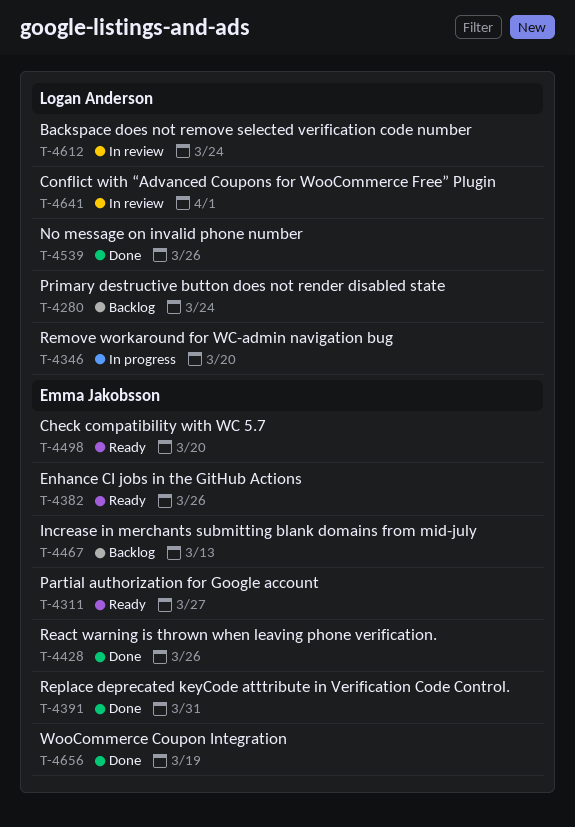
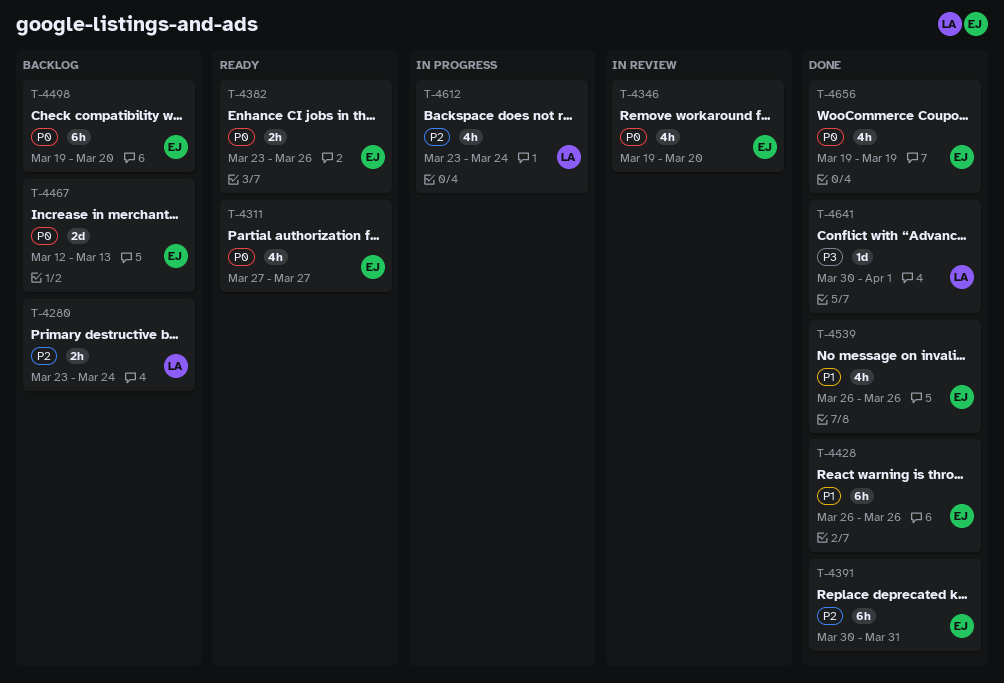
T-4346, status: In progress -> In review
T-4346, owner: Logan Anderson -> Emma Jakobsson
T-4498, status: Ready -> Backlog
T-4539, owner: Logan Anderson -> Emma Jakobsson
T-4612, status: In review -> In progress
T-4641, status: In review -> Done

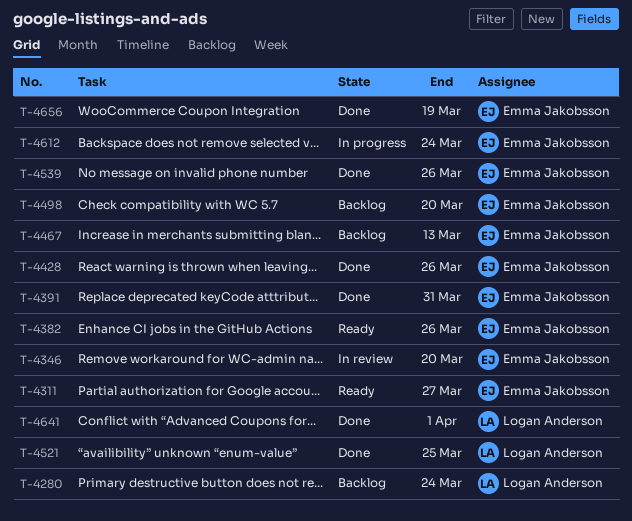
T-4521: none -> present
T-4612, owner: Logan Anderson -> Emma Jakobsson

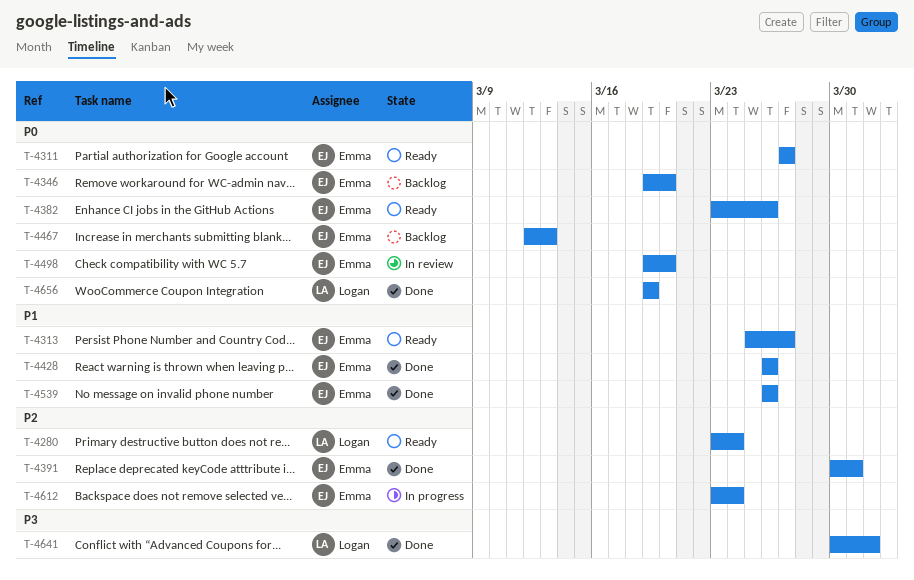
T-4280, status: Backlog -> Ready
T-4313: none -> present
T-4346, status: In review -> Backlog
T-4498, status: Backlog -> In review
T-4521: present -> none
T-4656, owner: Emma Jakobsson -> Logan Anderson

